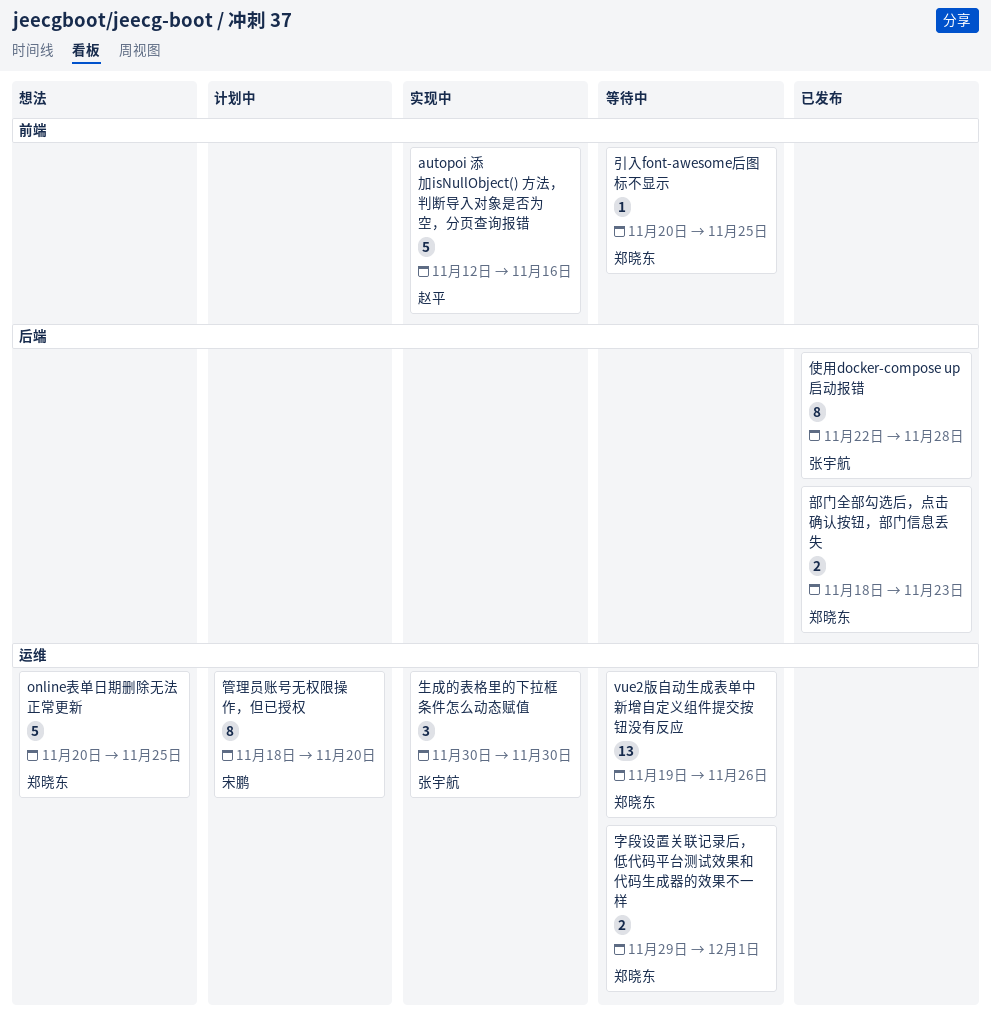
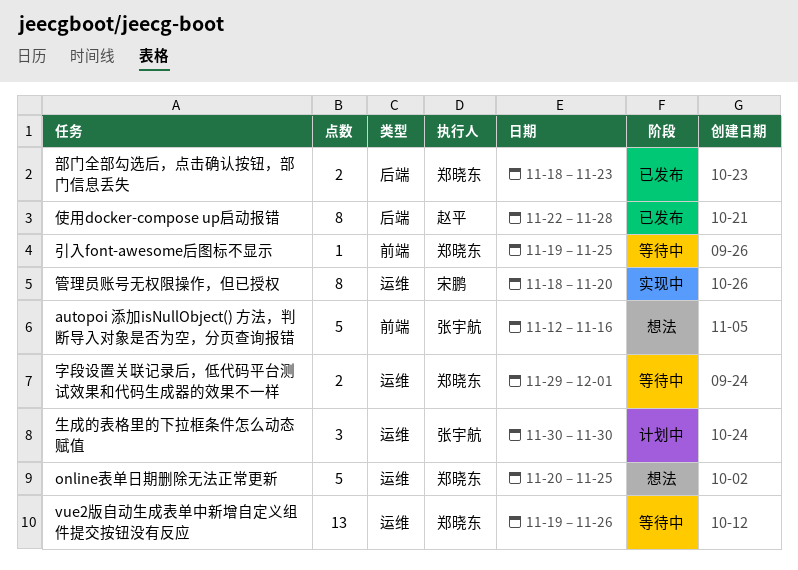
autopoi 添加isNullObject() 方法，判断导入对象是否为空，分页查询报错, status: 实现中 -> 想法
autopoi 添加isNullObject() 方法，判断导入对象是否为空，分页查询报错, owner: 赵平 -> 张宇航
使用docker-compose up启动报错, owner: 张宇航 -> 赵平
引入font-awesome后图标不显示, start: Nov 20 -> Nov 19
生成的表格里的下拉框条件怎么动态赋值, status: 实现中 -> 计划中
管理员账号无权限操作，但已授权, status: 计划中 -> 实现中

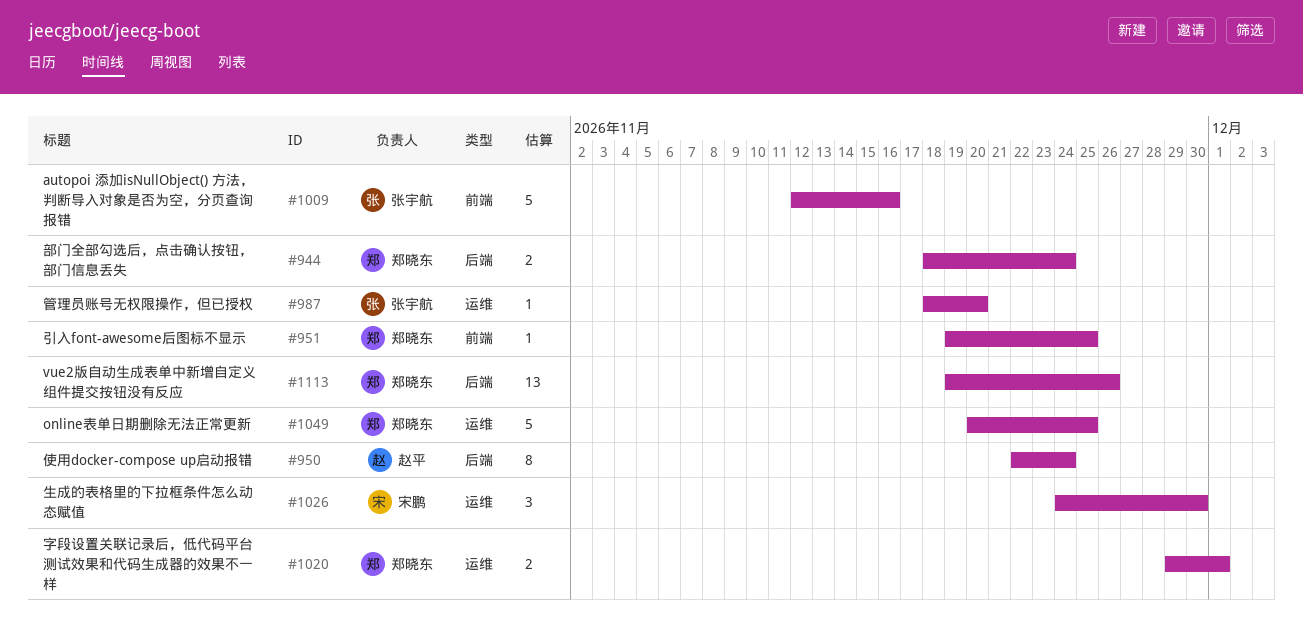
vue2版自动生成表单中新增自定义组件提交按钮没有反应, label: 运维 -> 后端
使用docker-compose up启动报错, due: Nov 28 -> Nov 24
生成的表格里的下拉框条件怎么动态赋值, owner: 张宇航 -> 宋鹏
生成的表格里的下拉框条件怎么动态赋值, start: Nov 30 -> Nov 24
管理员账号无权限操作，但已授权, owner: 宋鹏 -> 张宇航
管理员账号无权限操作，但已授权, estimate: 8 -> 1
部门全部勾选后，点击确认按钮，部门信息丢失, due: Nov 23 -> Nov 24

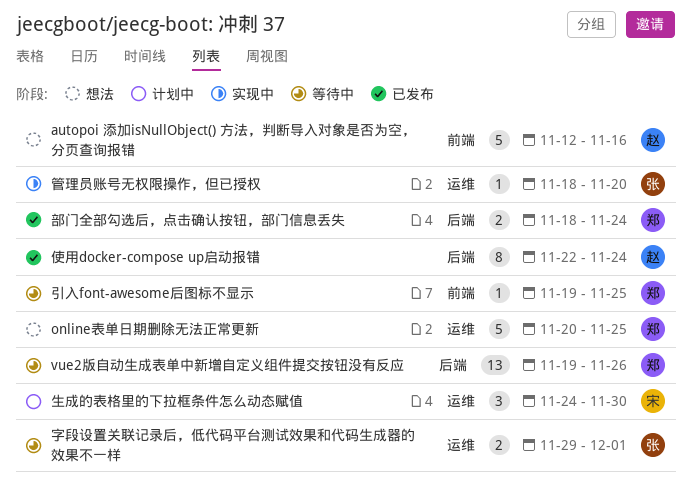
autopoi 添加isNullObject() 方法，判断导入对象是否为空，分页查询报错, owner: 张宇航 -> 赵平
字段设置关联记录后，低代码平台测试效果和代码生成器的效果不一样, owner: 郑晓东 -> 张宇航

